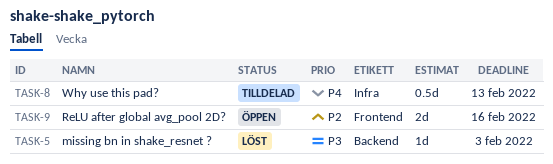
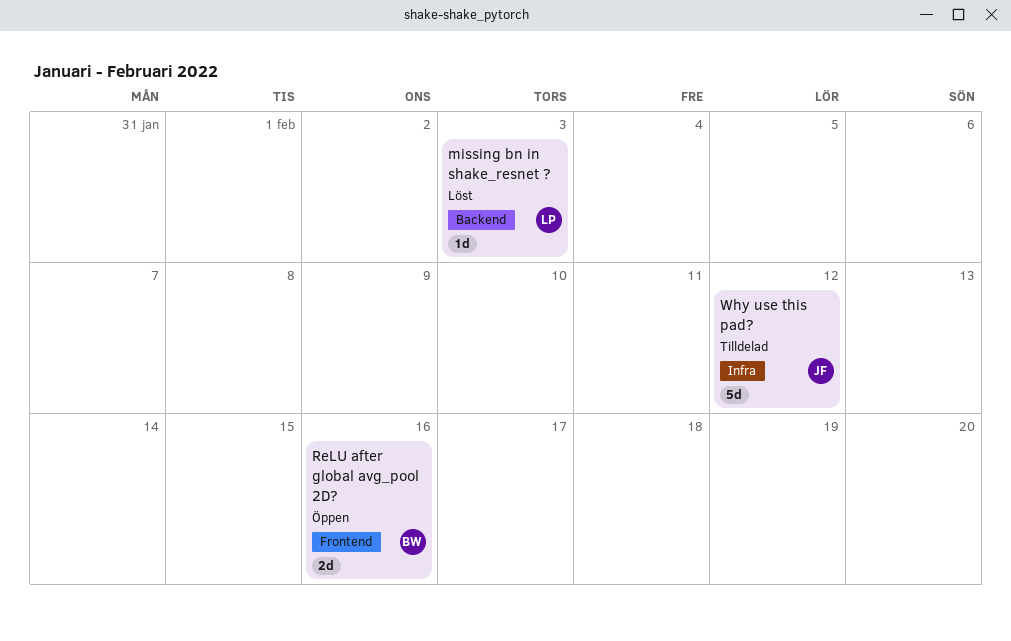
Why use this pad?, estimate: 0.5d -> 5d
Why use this pad?, due: Feb 13 -> Feb 12

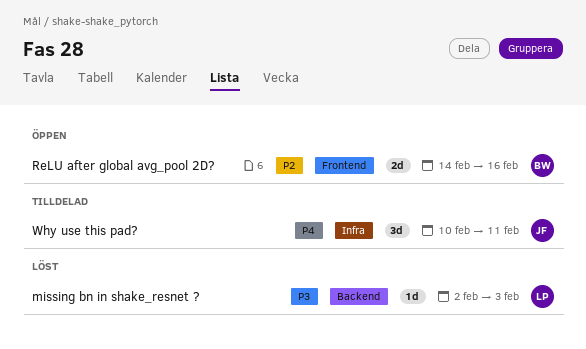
Why use this pad?, estimate: 5d -> 3d
Why use this pad?, due: Feb 12 -> Feb 11

